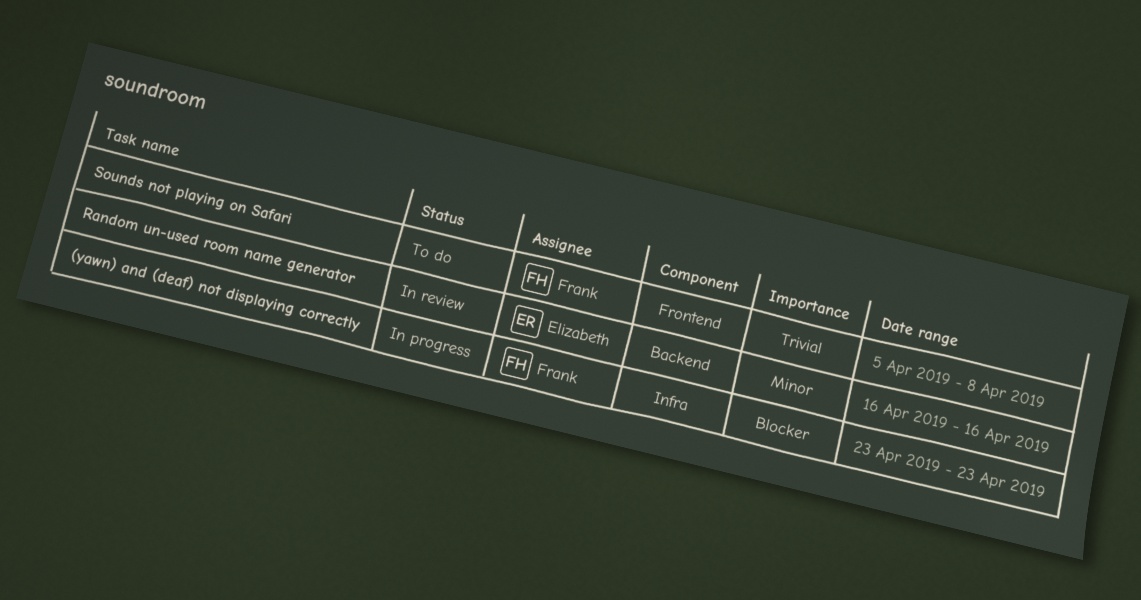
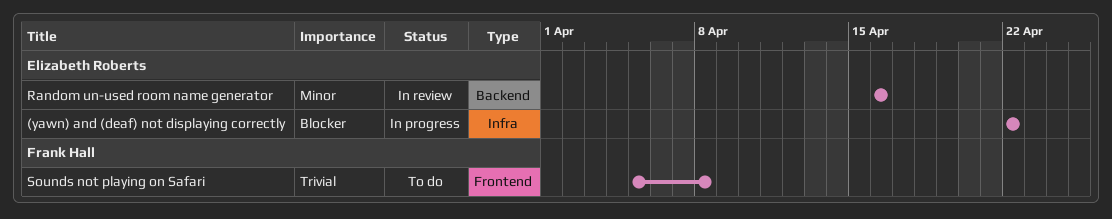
(yawn) and (deaf) not displaying correctly, owner: Frank Hall -> Elizabeth Roberts
(yawn) and (deaf) not displaying correctly, start: Apr 23 -> Apr 22
(yawn) and (deaf) not displaying correctly, due: Apr 23 -> Apr 22

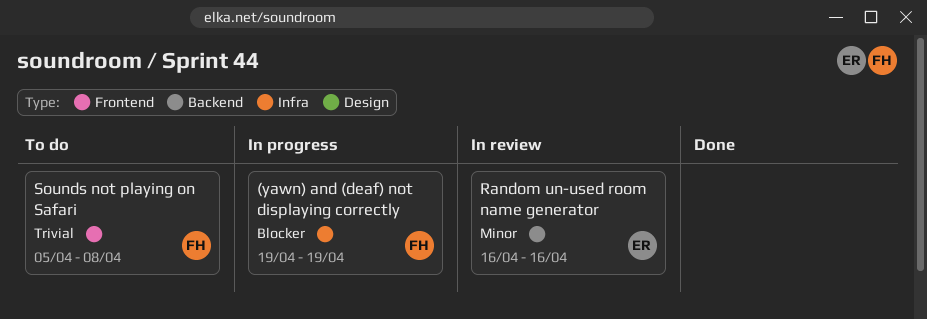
(yawn) and (deaf) not displaying correctly, owner: Elizabeth Roberts -> Frank Hall
(yawn) and (deaf) not displaying correctly, start: Apr 22 -> Apr 19
(yawn) and (deaf) not displaying correctly, due: Apr 22 -> Apr 19

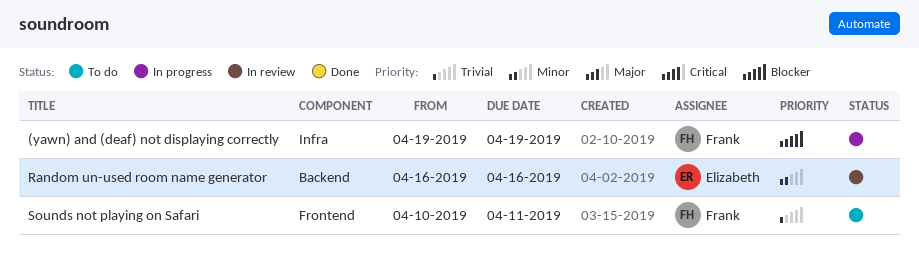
Sounds not playing on Safari, start: Apr 5 -> Apr 10
Sounds not playing on Safari, due: Apr 8 -> Apr 11

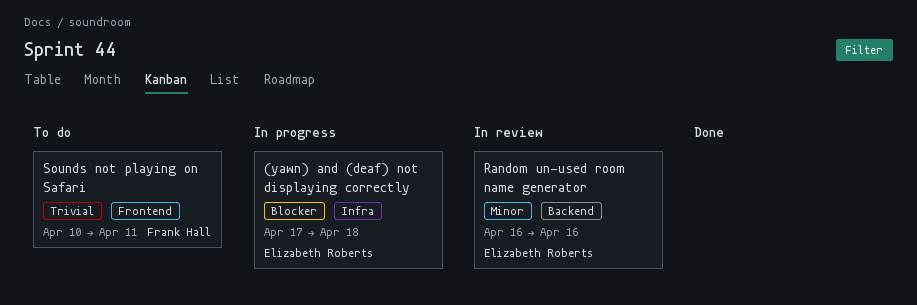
(yawn) and (deaf) not displaying correctly, owner: Frank Hall -> Elizabeth Roberts
(yawn) and (deaf) not displaying correctly, start: Apr 19 -> Apr 17
(yawn) and (deaf) not displaying correctly, due: Apr 19 -> Apr 18

